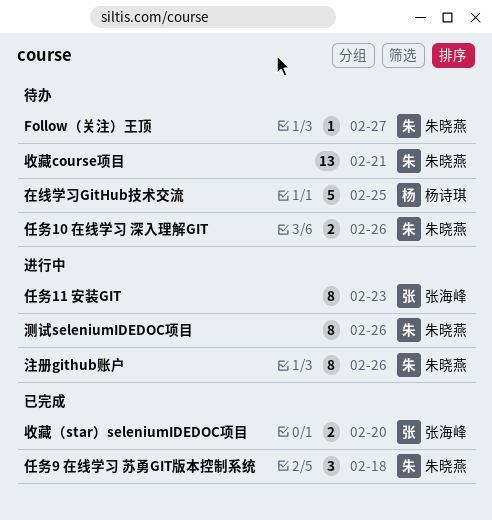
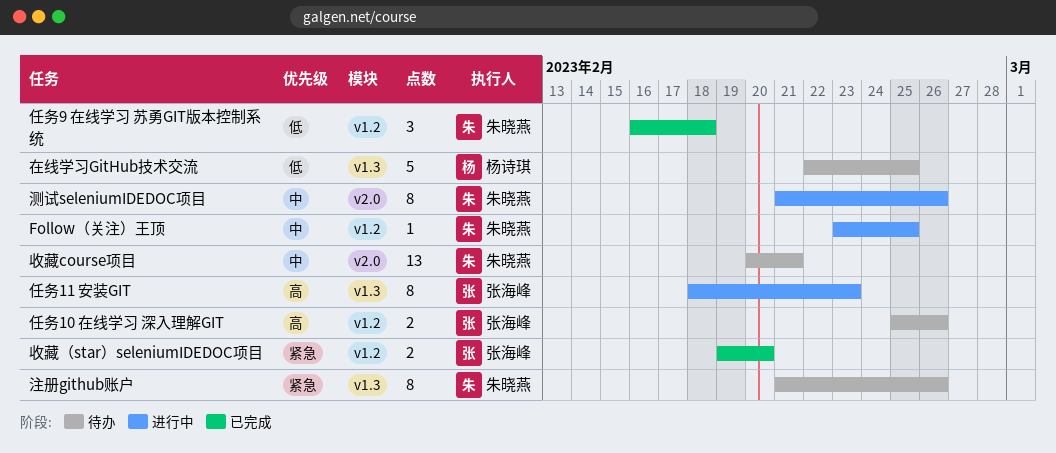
Follow（关注）王顶, status: 待办 -> 进行中
Follow（关注）王顶, due: Feb 27 -> Feb 25
任务10 在线学习 深入理解GIT, owner: 朱晓燕 -> 张海峰
注册github账户, status: 进行中 -> 待办

